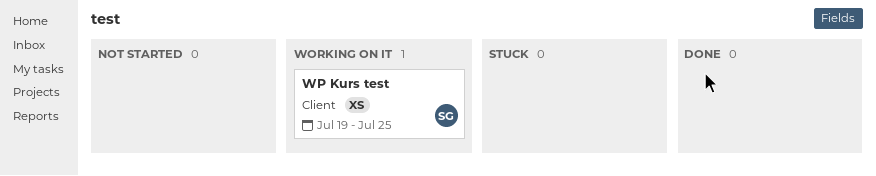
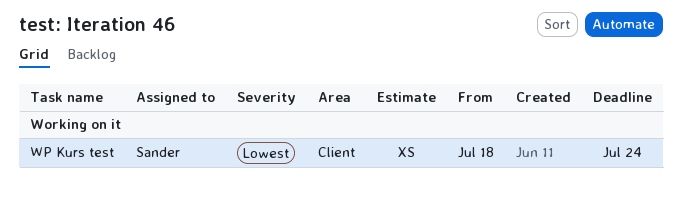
WP Kurs test, start: Jul 19 -> Jul 18
WP Kurs test, due: Jul 25 -> Jul 24

